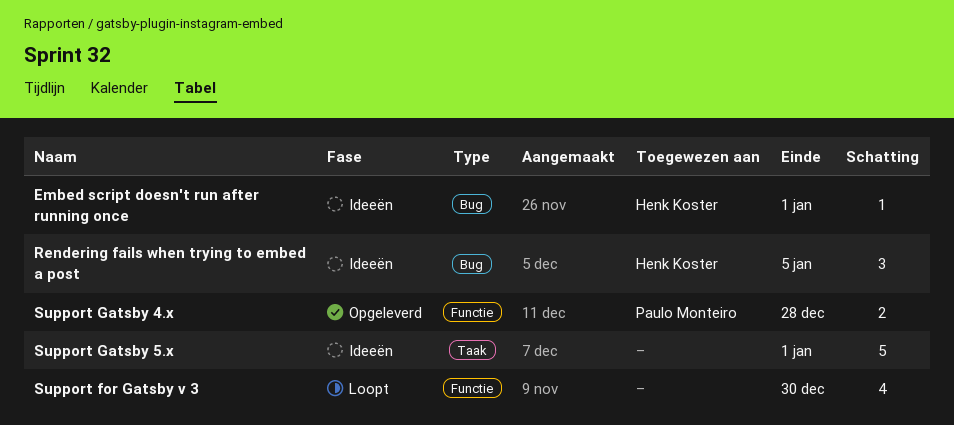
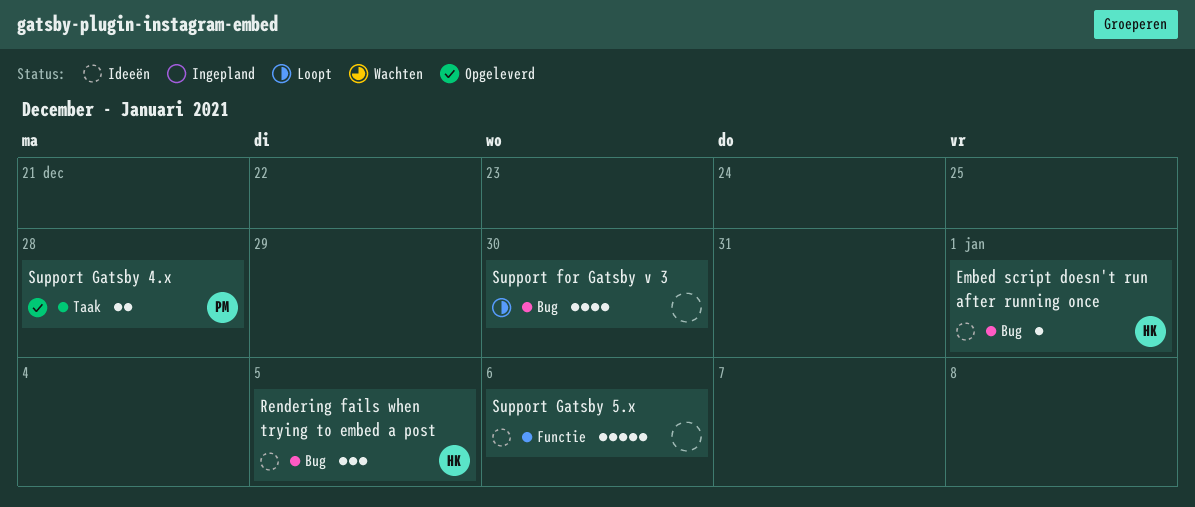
Support for Gatsby v 3, label: Functie -> Bug
Support Gatsby 4.x, label: Functie -> Taak
Support Gatsby 5.x, label: Taak -> Functie
Support Gatsby 5.x, due: Jan 1 -> Jan 6

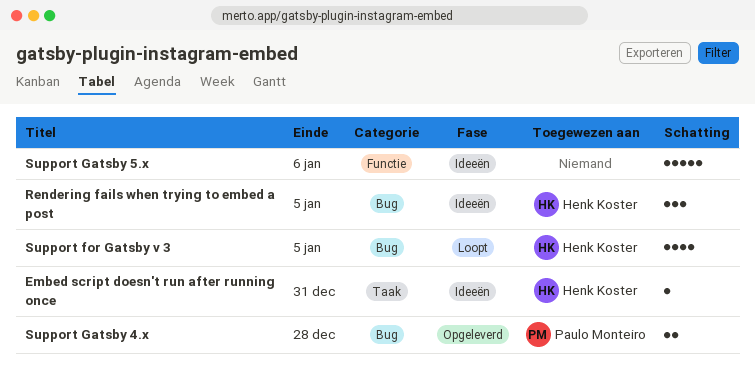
Embed script doesn't run after running once, label: Bug -> Taak
Embed script doesn't run after running once, due: Jan 1 -> Dec 31
Support for Gatsby v 3, owner: none -> Henk Koster
Support for Gatsby v 3, due: Dec 30 -> Jan 5
Support Gatsby 4.x, label: Taak -> Bug

